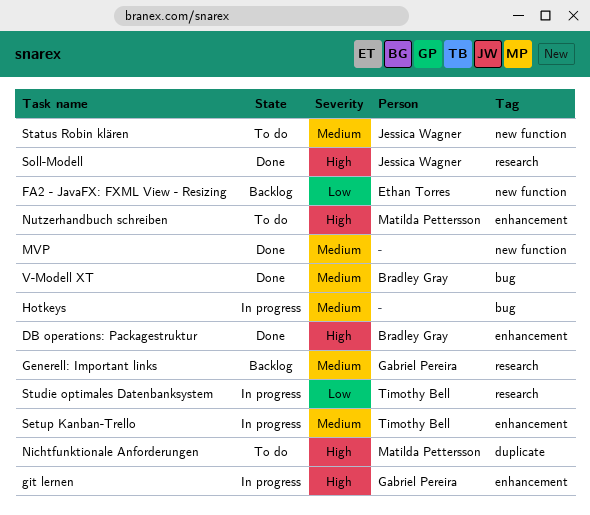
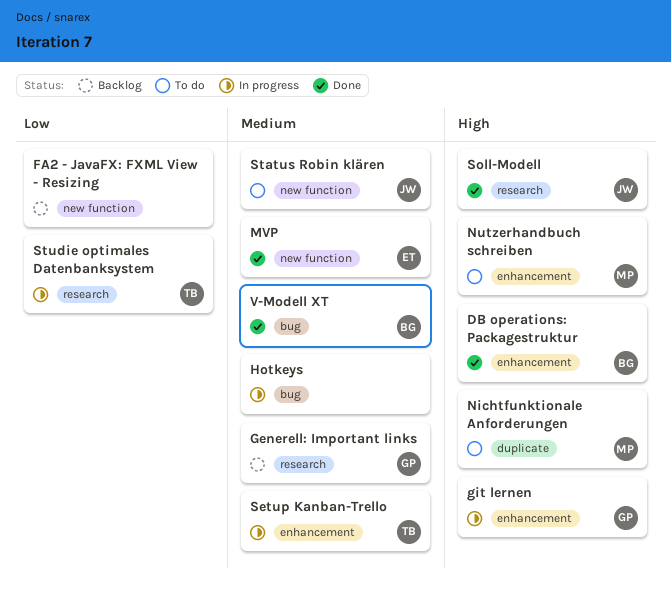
FA2 - JavaFX: FXML View - Resizing, owner: Ethan Torres -> none
MVP, owner: none -> Ethan Torres

